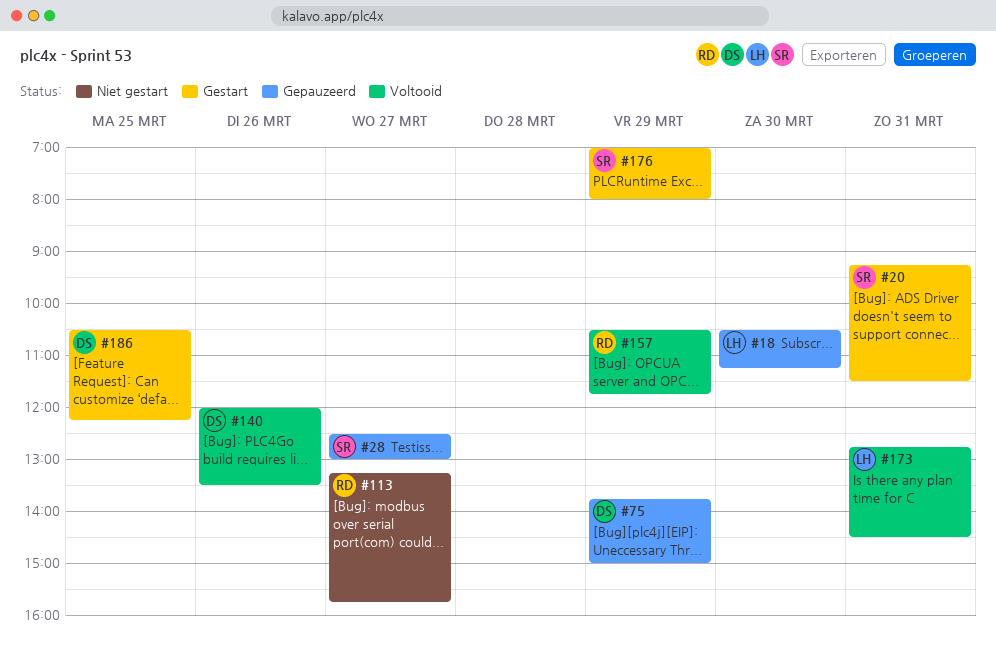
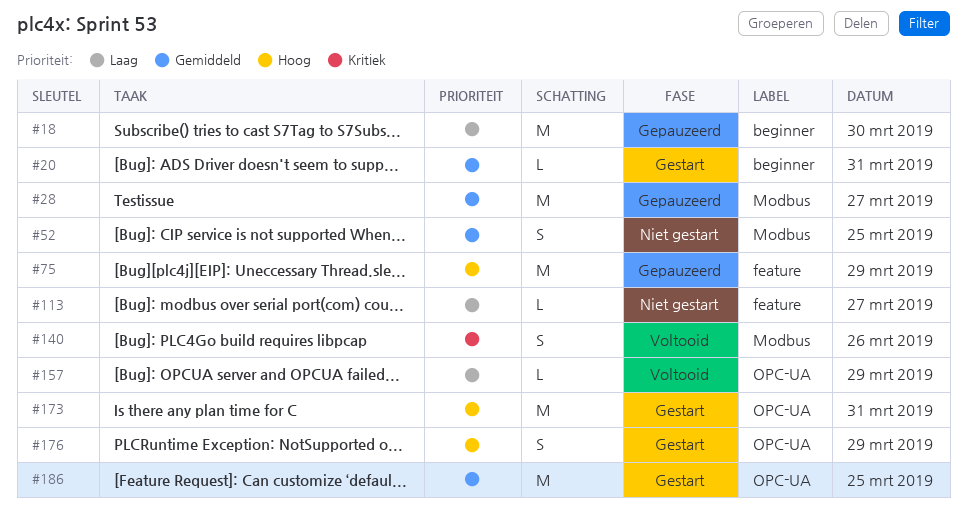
#52: none -> present
#173, status: Voltooid -> Gestart

